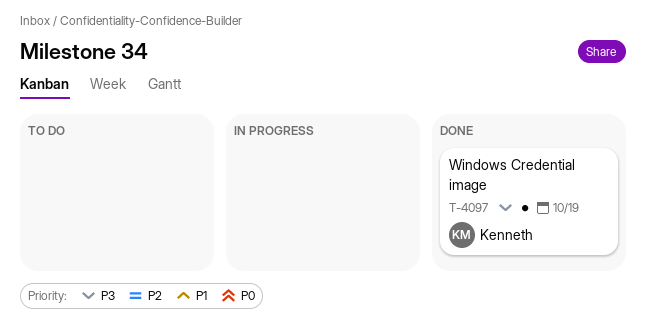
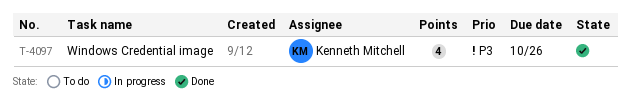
T-4097, estimate: 1 -> 4
T-4097, due: Oct 19 -> Oct 26

